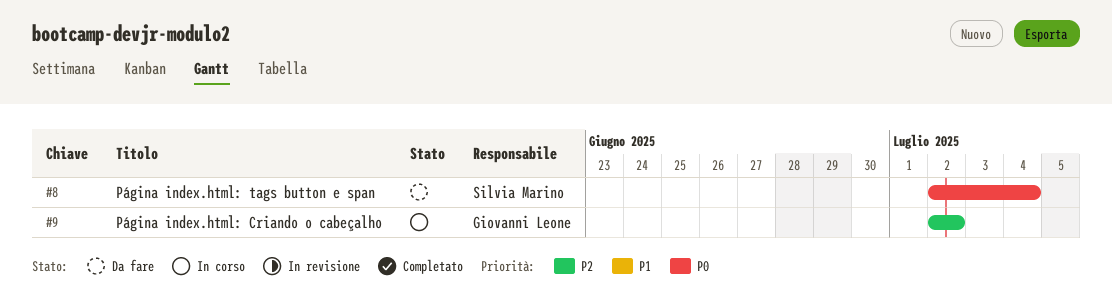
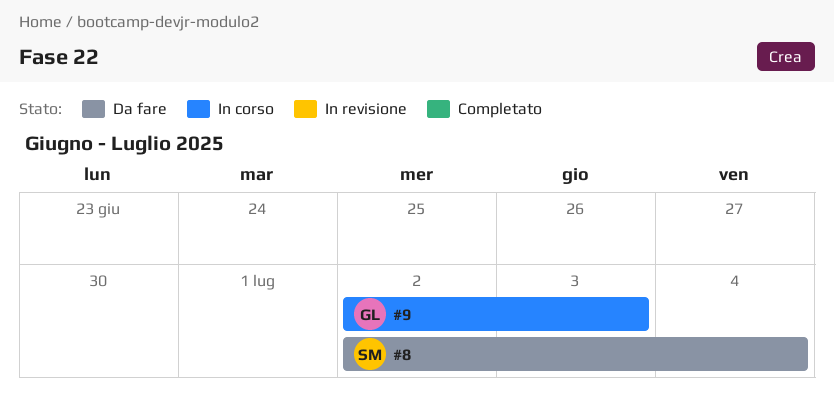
#9, due: Jul 2 -> Jul 3

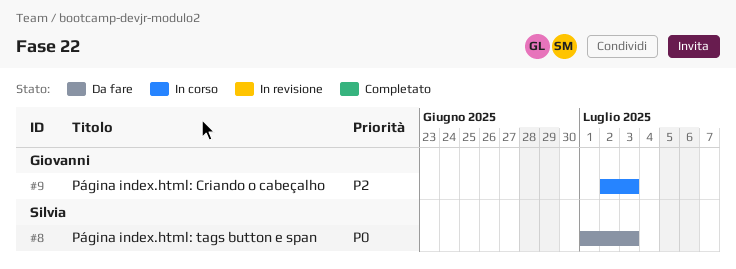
#8, start: Jul 2 -> Jul 1
#8, due: Jul 4 -> Jul 3

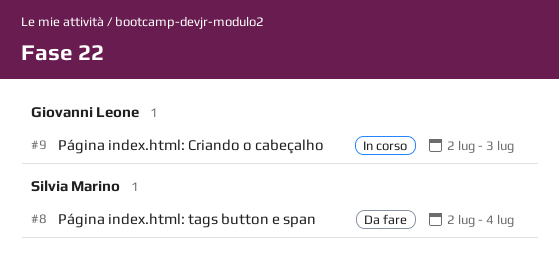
#8, start: Jul 1 -> Jul 2
#8, due: Jul 3 -> Jul 4

